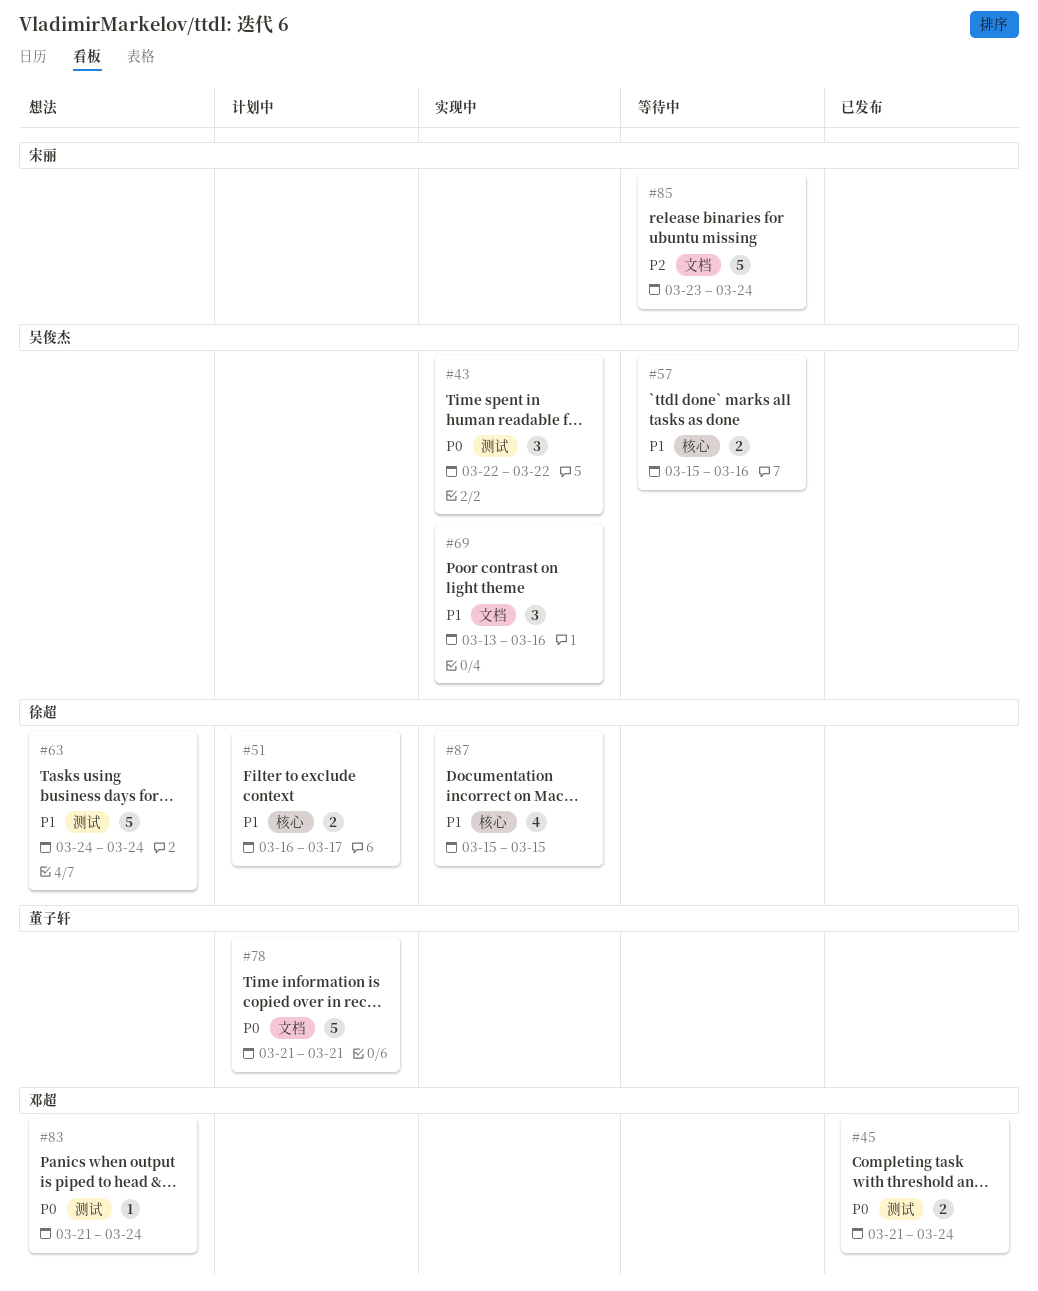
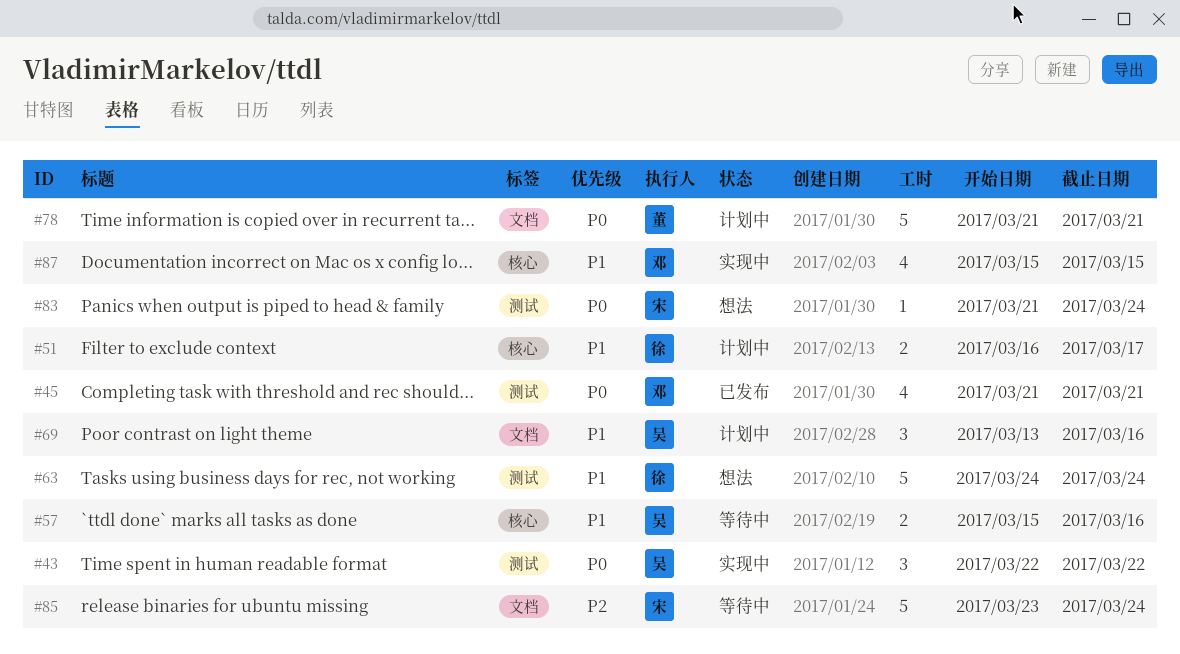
#45, estimate: 2 -> 4
#45, due: Mar 24 -> Mar 21
#69, status: 实现中 -> 计划中
#83, owner: 邓超 -> 宋丽
#87, owner: 徐超 -> 邓超

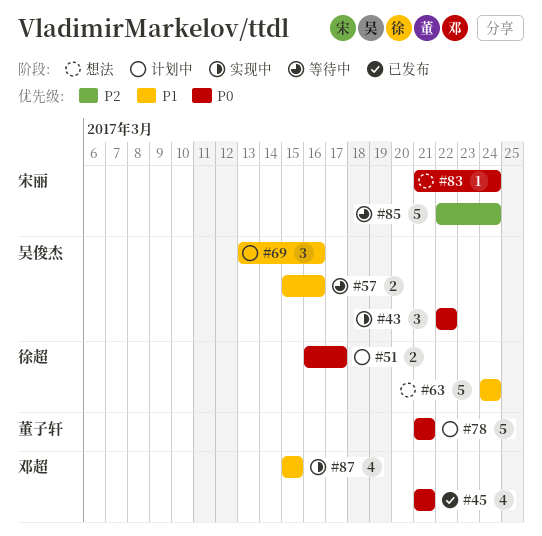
#51, priority: P1 -> P0
#85, start: Mar 23 -> Mar 22

